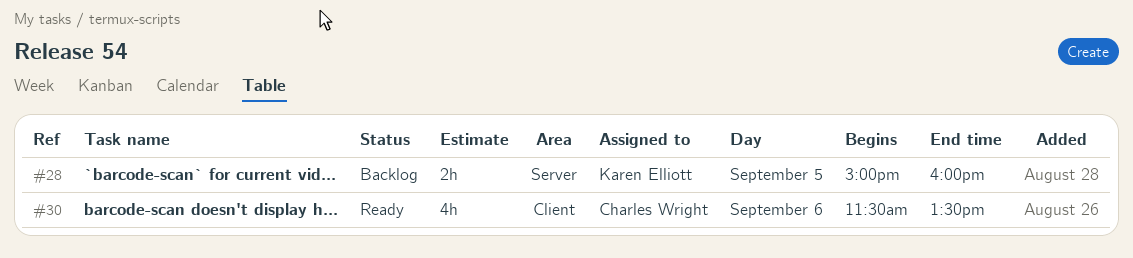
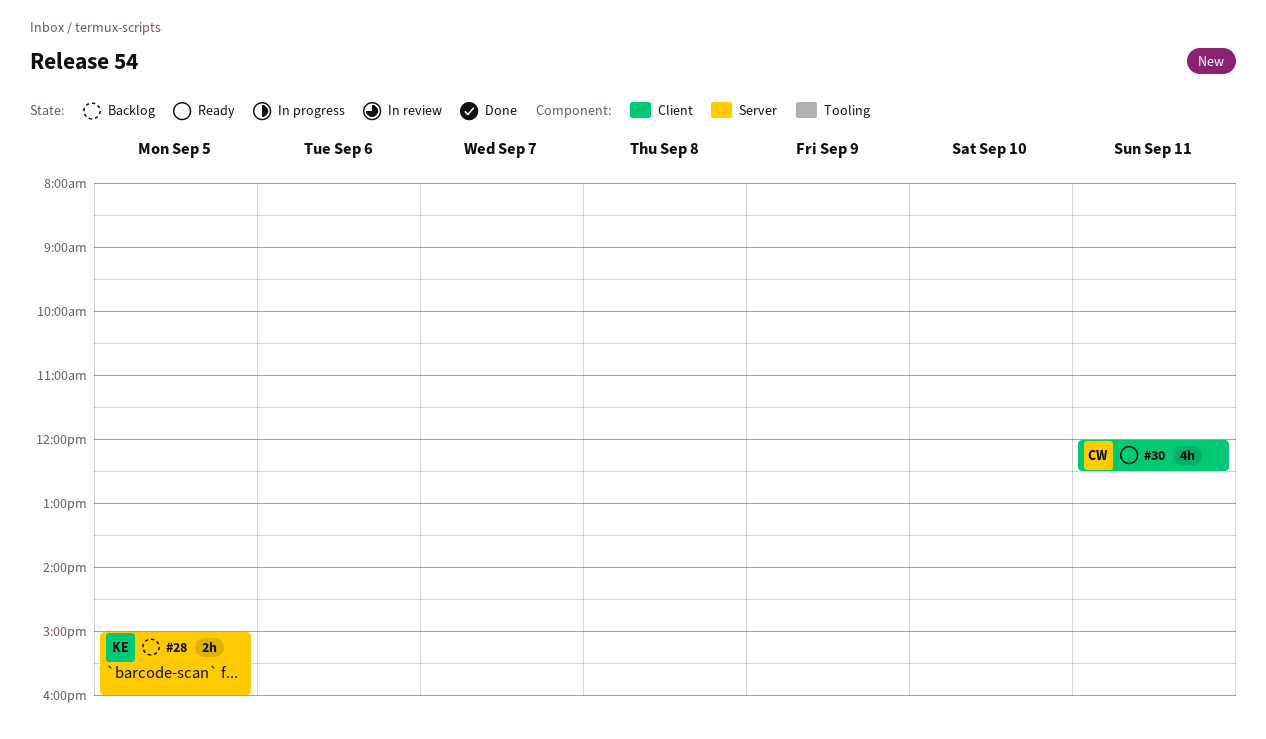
#30, day: Sep 6 -> Sep 11
#30, begins: 11:30 -> 12:00
#30, ends: 13:30 -> 12:30

